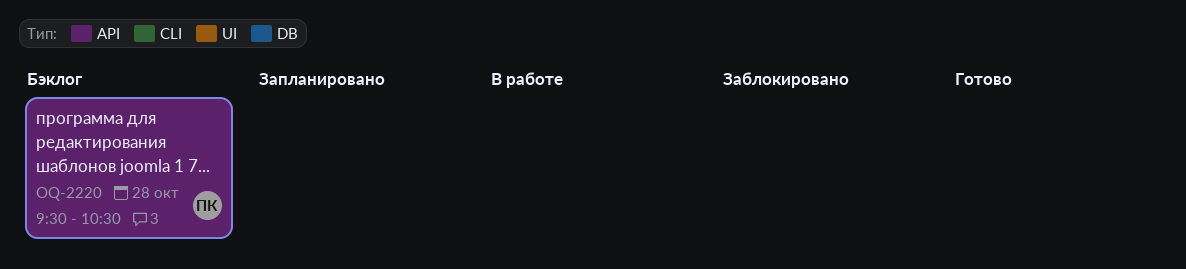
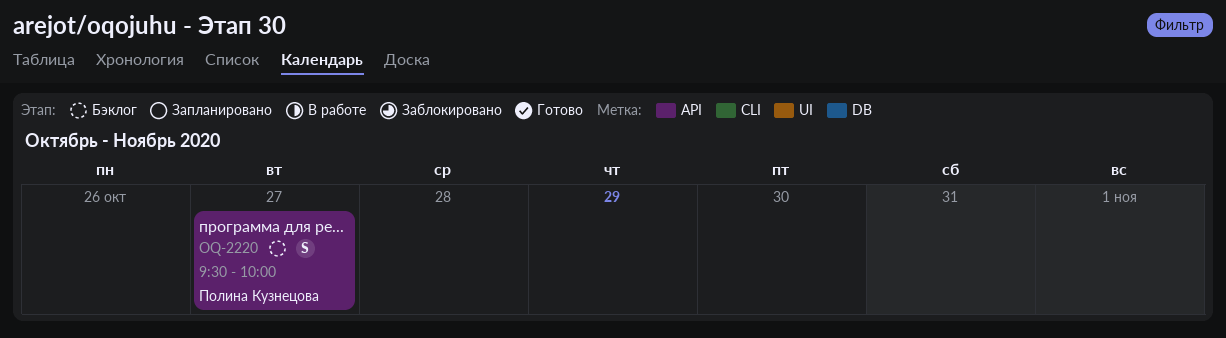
OQ-2220, day: Oct 28 -> Oct 27
OQ-2220, ends: 10:30 -> 10:00

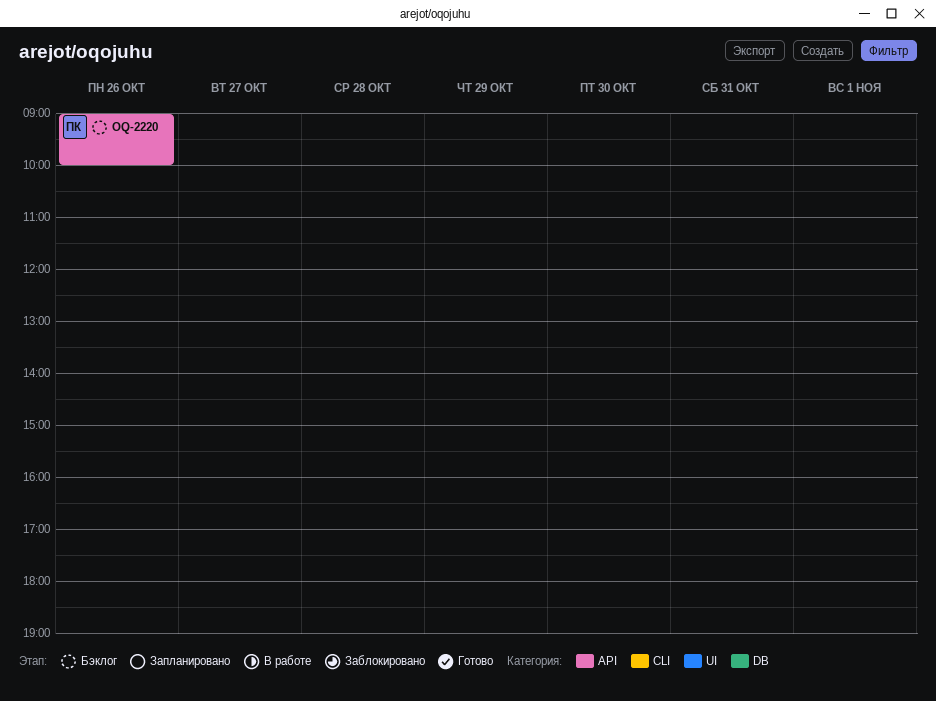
OQ-2220, day: Oct 27 -> Oct 26
OQ-2220, begins: 09:30 -> 09:00

